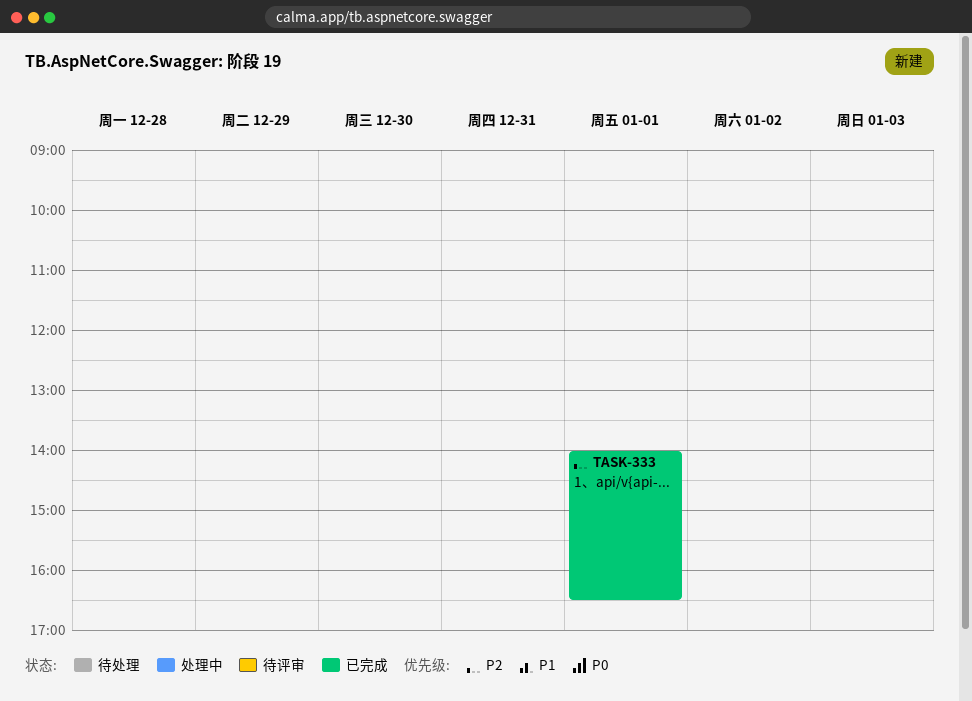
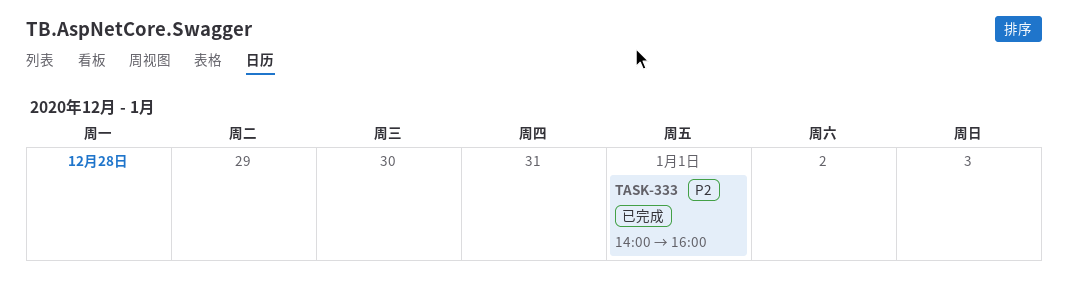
TASK-333, ends: 16:30 -> 16:00

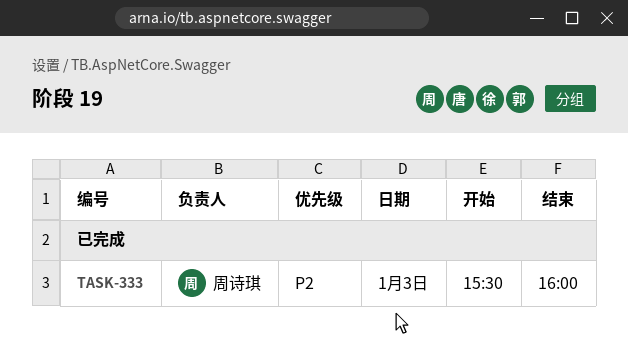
TASK-333, day: Jan 1 -> Jan 3
TASK-333, begins: 14:00 -> 15:30

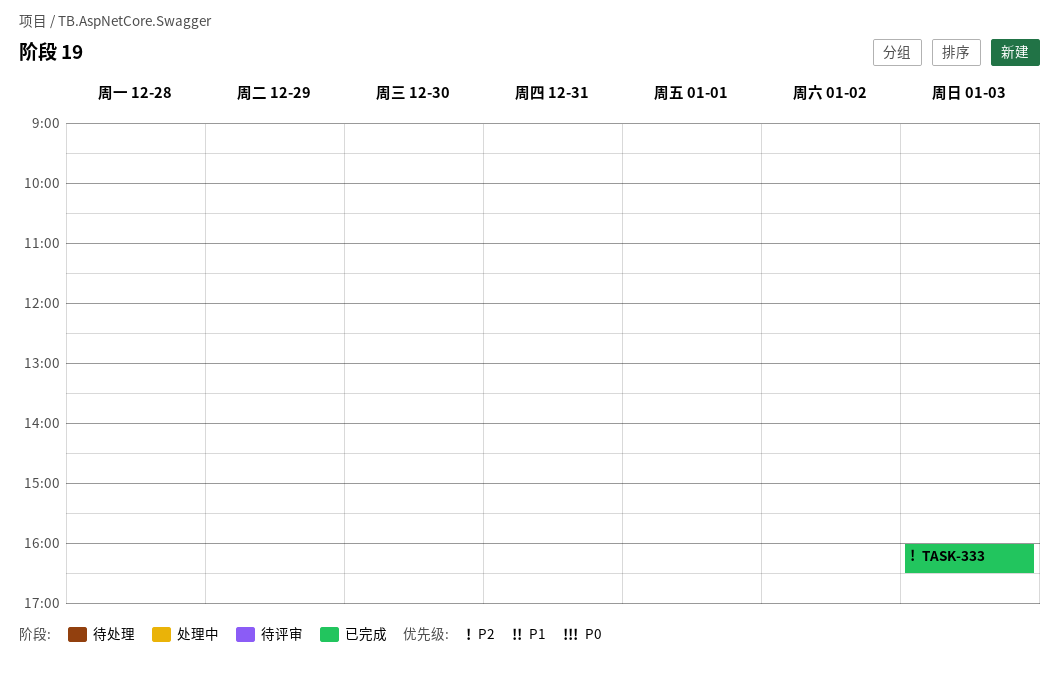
TASK-333, begins: 15:30 -> 16:00
TASK-333, ends: 16:00 -> 16:30

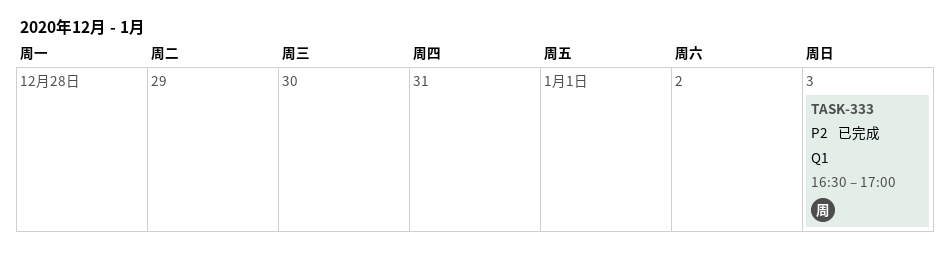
TASK-333, begins: 16:00 -> 16:30
TASK-333, ends: 16:30 -> 17:00

